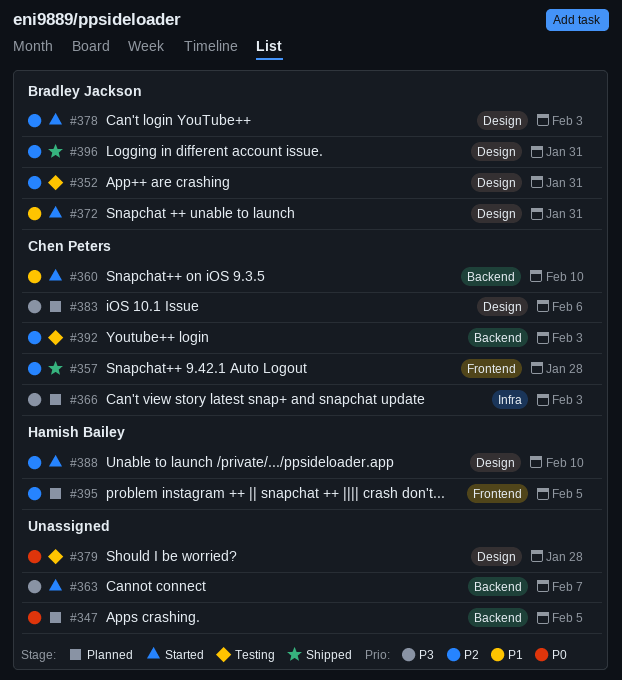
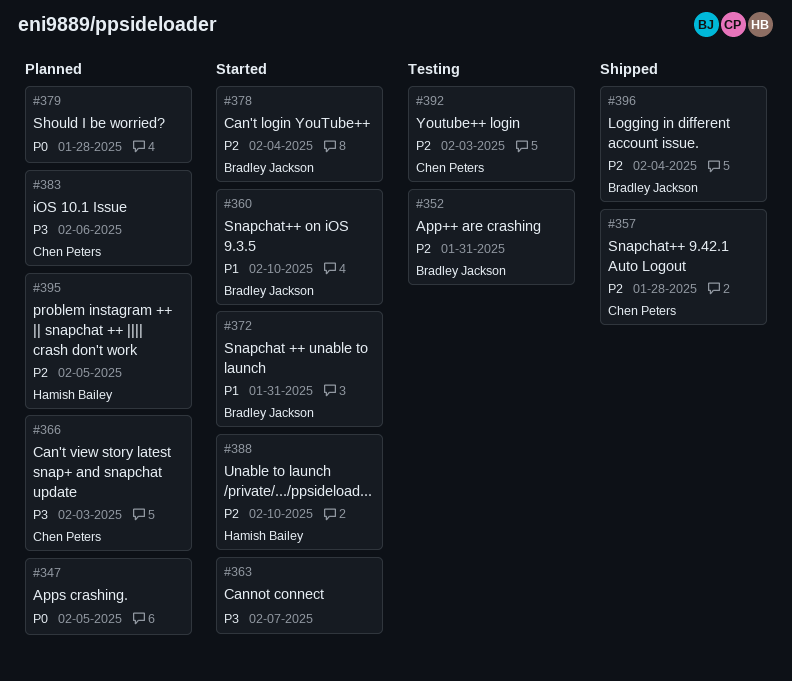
#360, owner: Chen Peters -> Bradley Jackson
#378, due: Feb 3 -> Feb 4
#379, status: Testing -> Planned
#396, due: Jan 31 -> Feb 4

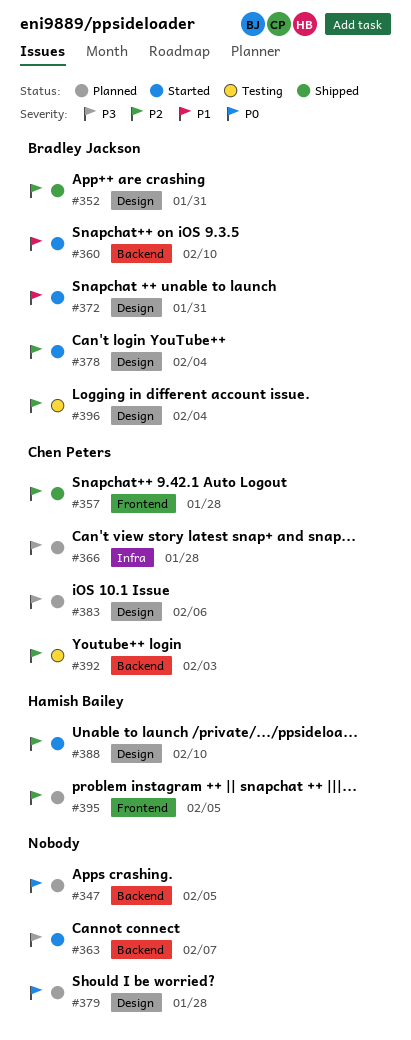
#352, status: Testing -> Shipped
#366, due: Feb 3 -> Jan 28
#396, status: Shipped -> Testing

